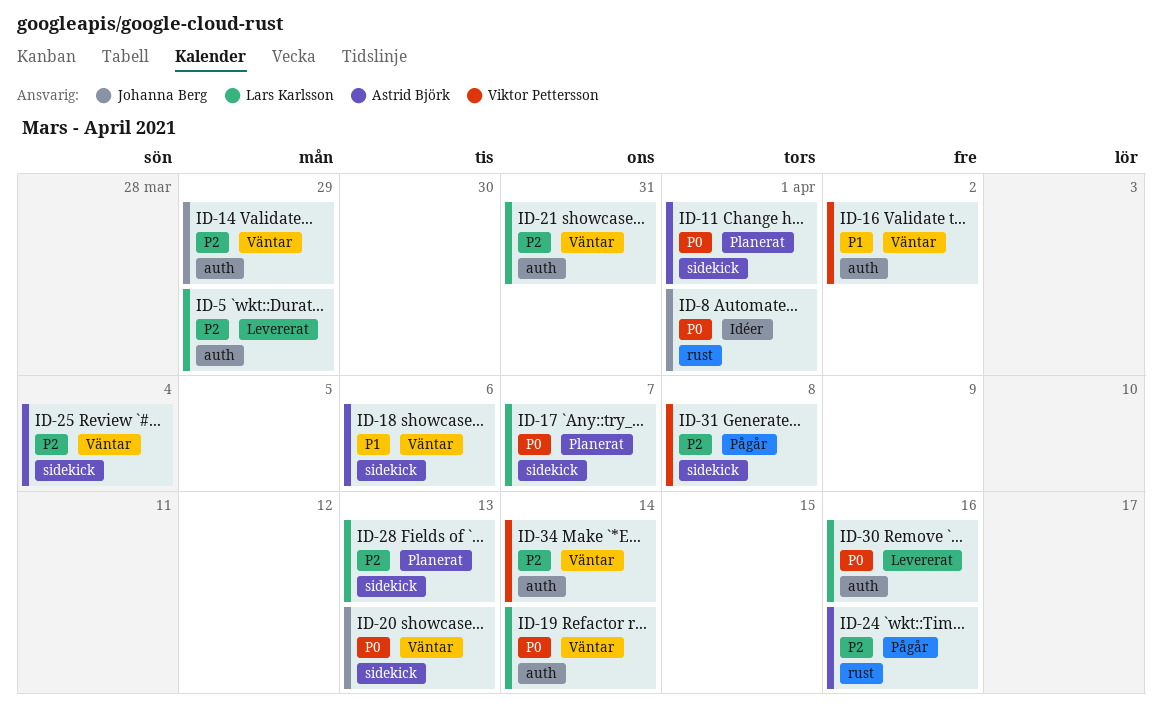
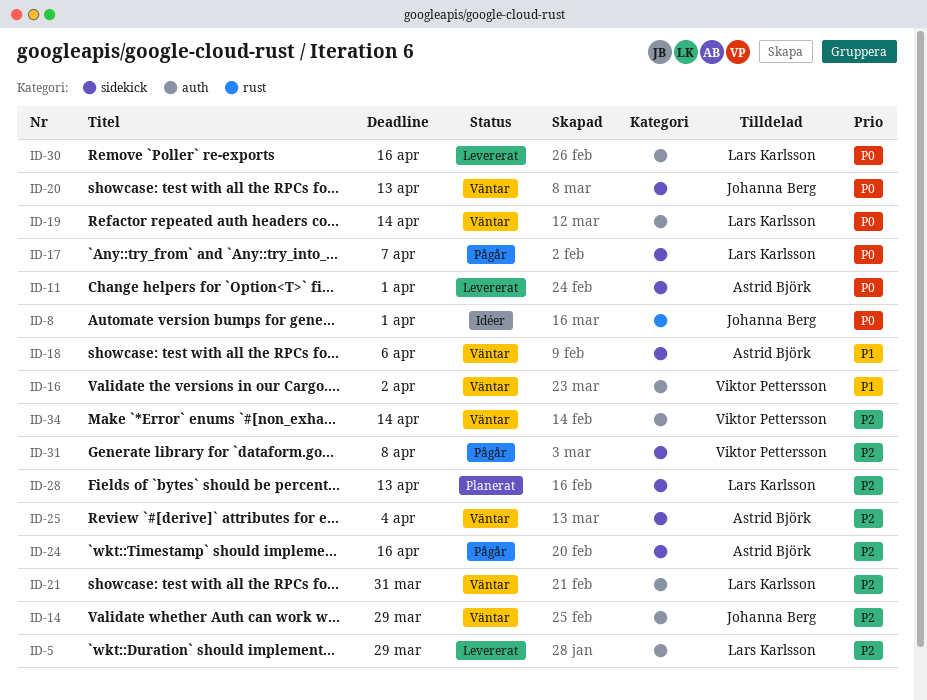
ID-11, status: Planerat -> Levererat
ID-17, status: Planerat -> Pågår
ID-24, label: rust -> sidekick

